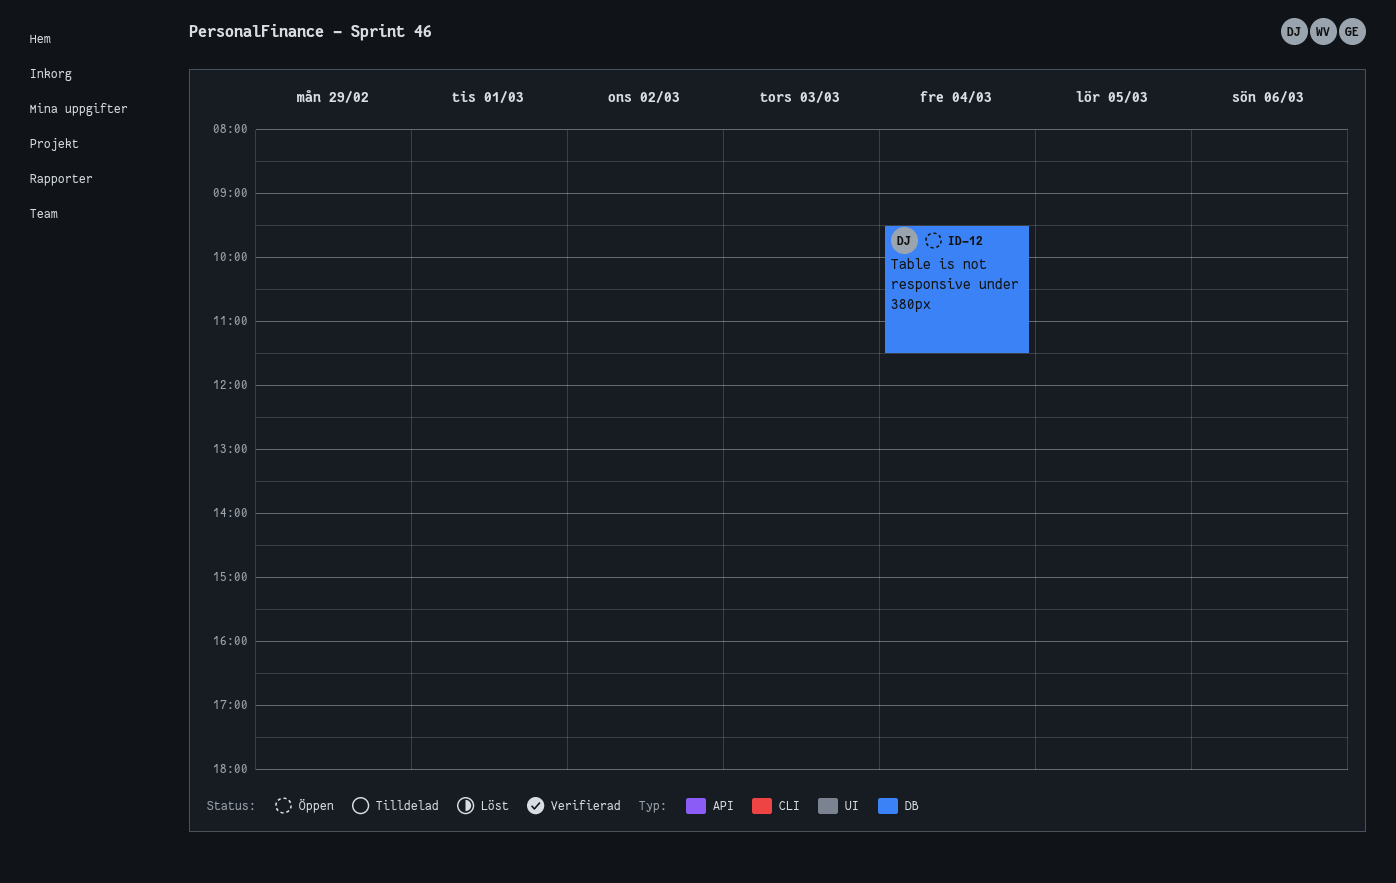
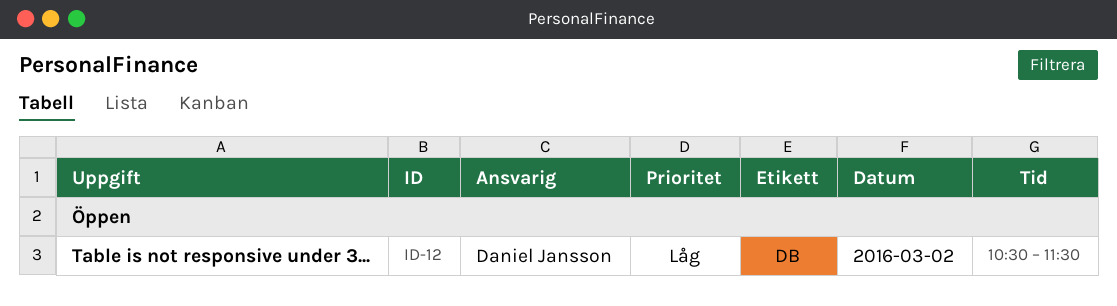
ID-12, day: Mar 4 -> Mar 2
ID-12, begins: 09:30 -> 10:30

